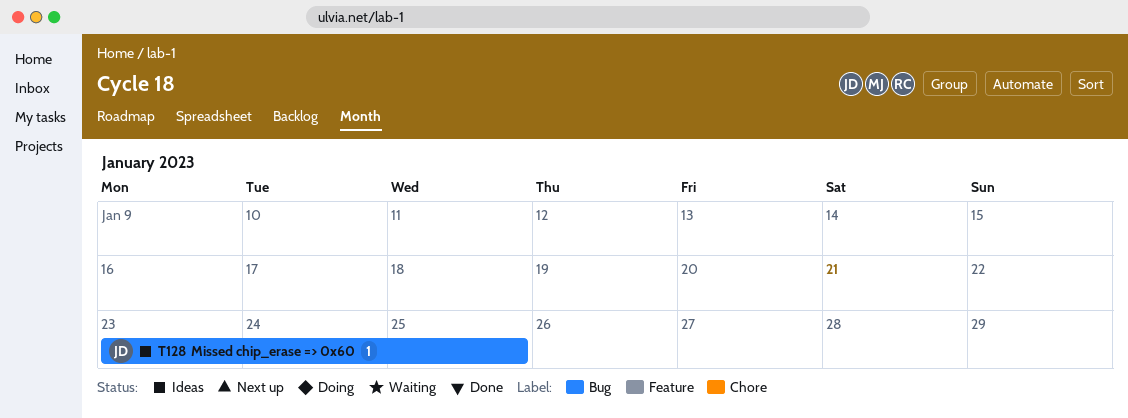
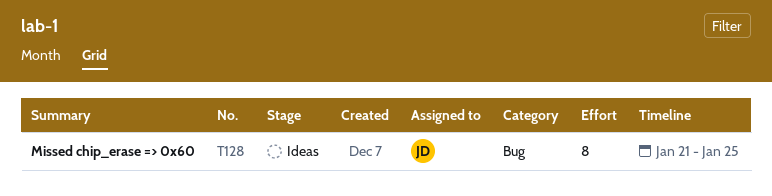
T128, estimate: 1 -> 8
T128, start: Jan 23 -> Jan 21

